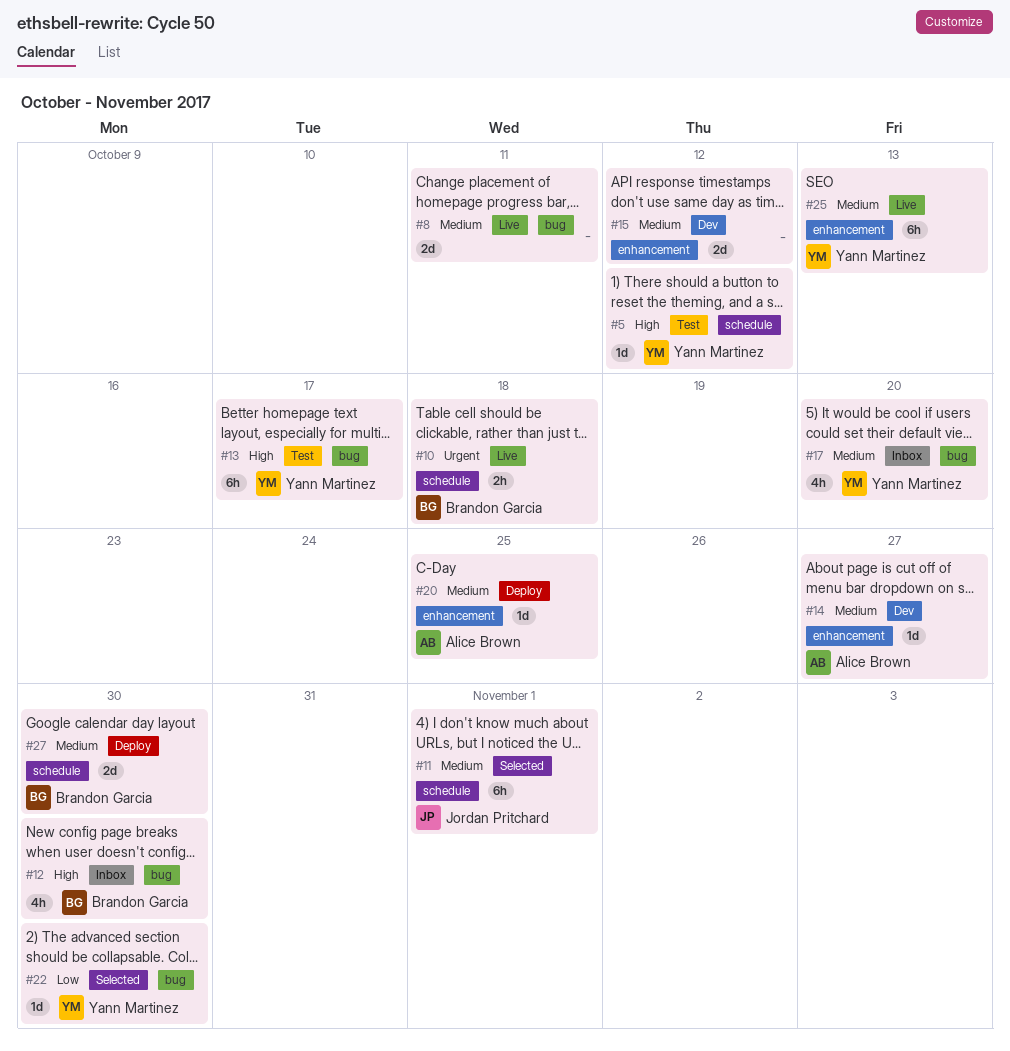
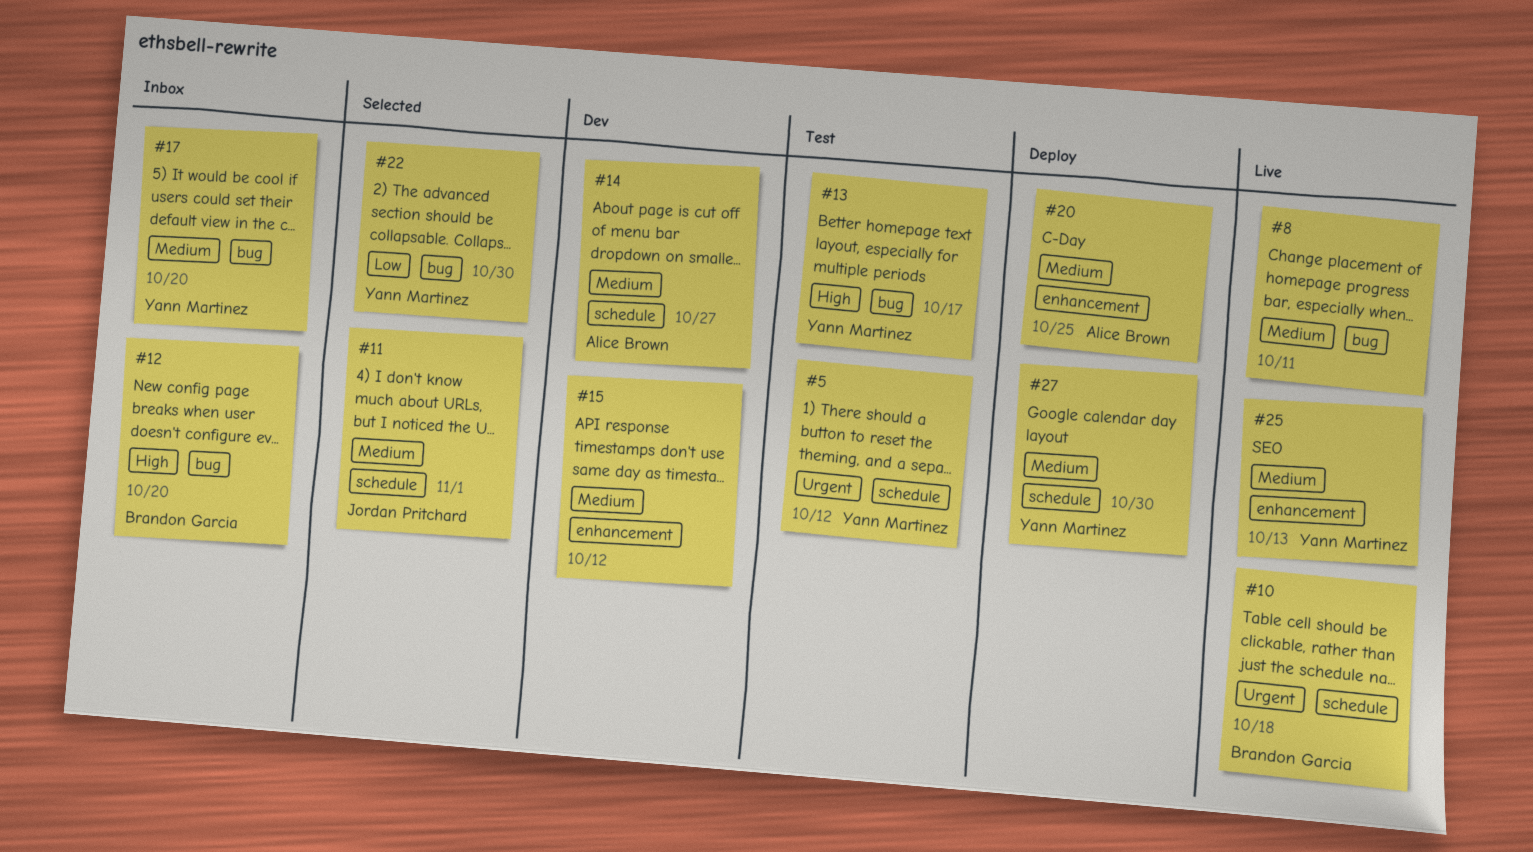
#5, priority: High -> Urgent
#12, due: Oct 30 -> Oct 20
#14, label: enhancement -> schedule
#27, owner: Brandon Garcia -> Yann Martinez

